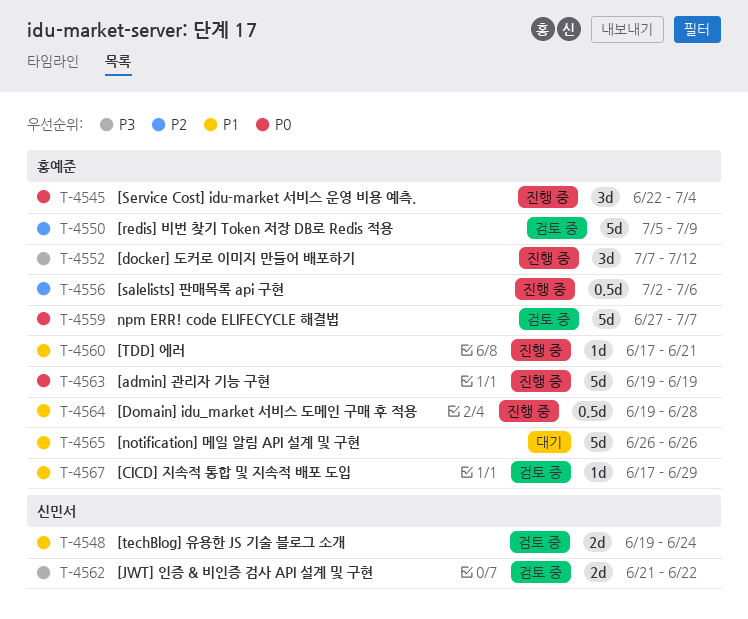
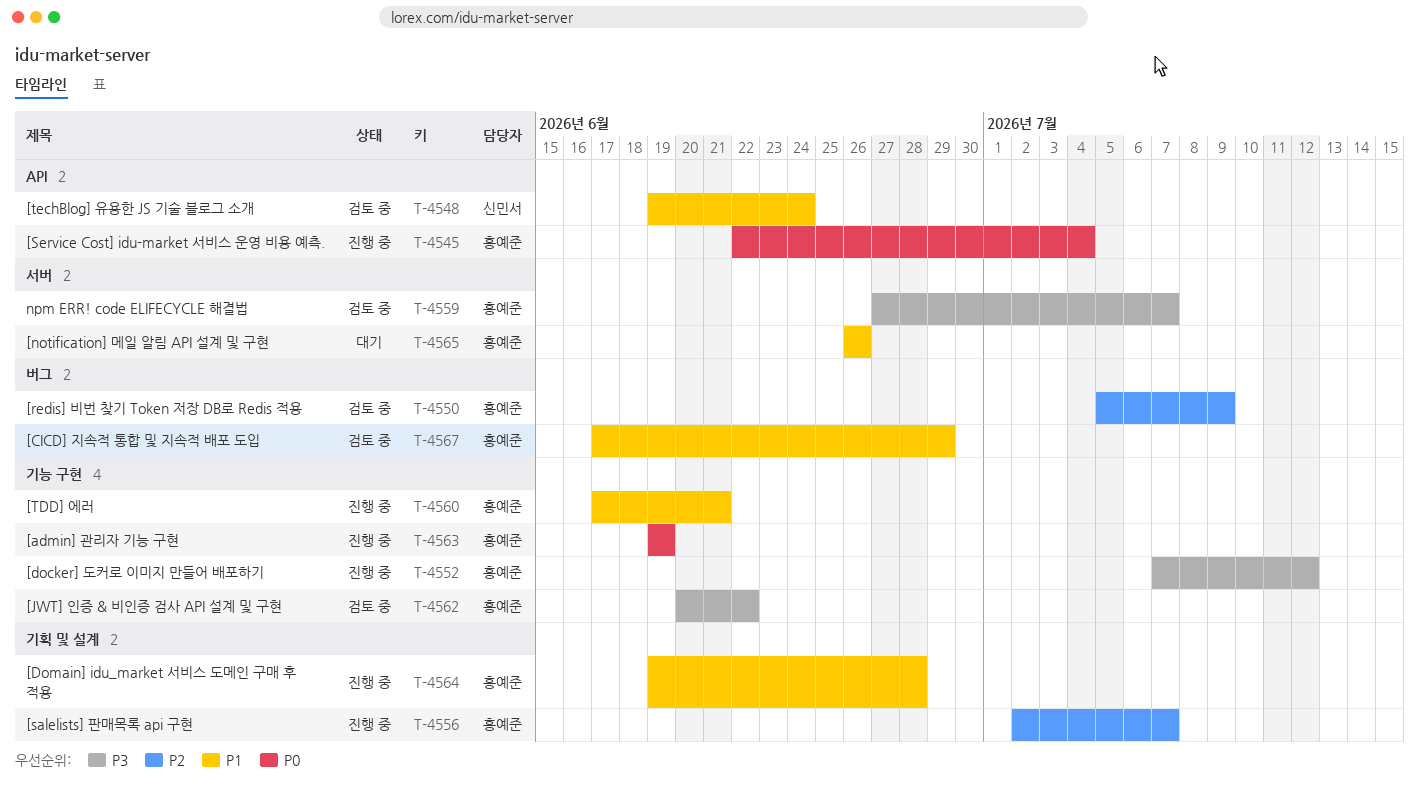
T-4556, due: Jul 6 -> Jul 7
T-4559, priority: P0 -> P3
T-4562, owner: 신민서 -> 홍예준
T-4562, start: Jun 21 -> Jun 20

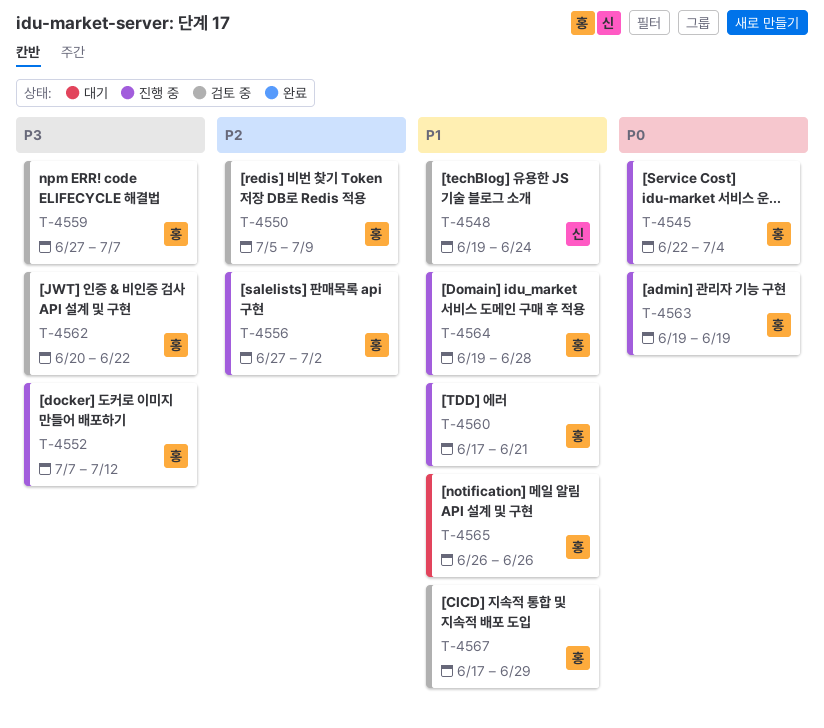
T-4556, start: Jul 2 -> Jun 27
T-4556, due: Jul 7 -> Jul 2

